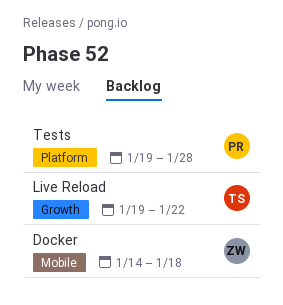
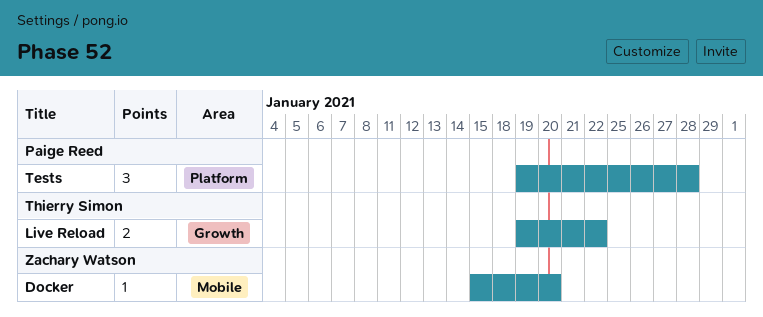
Docker, start: Jan 14 -> Jan 15
Docker, due: Jan 18 -> Jan 20

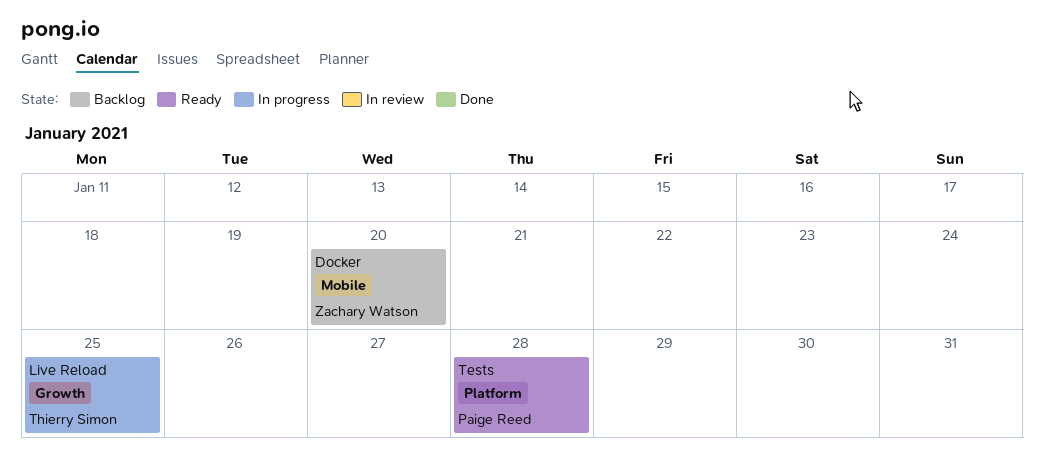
Live Reload, due: Jan 22 -> Jan 25

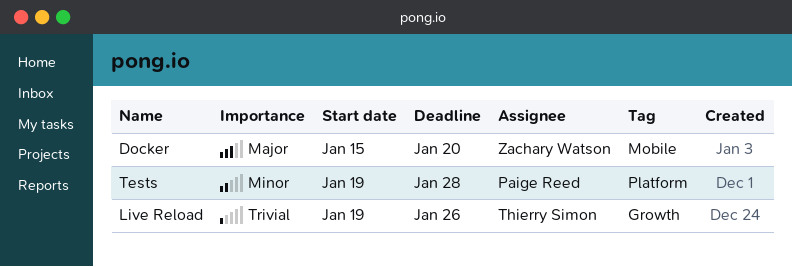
Live Reload, due: Jan 25 -> Jan 26

